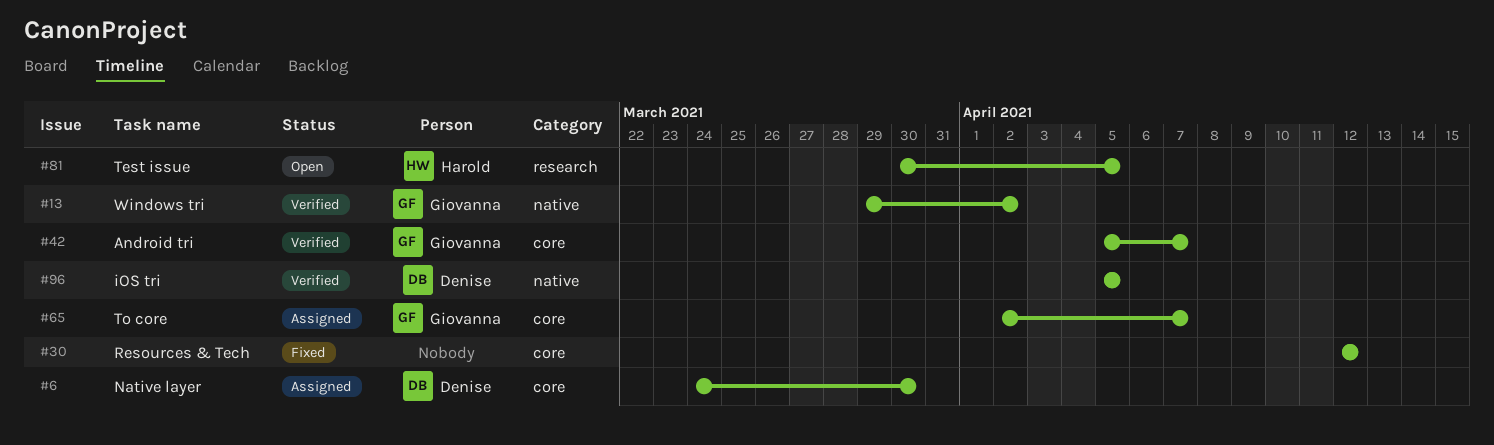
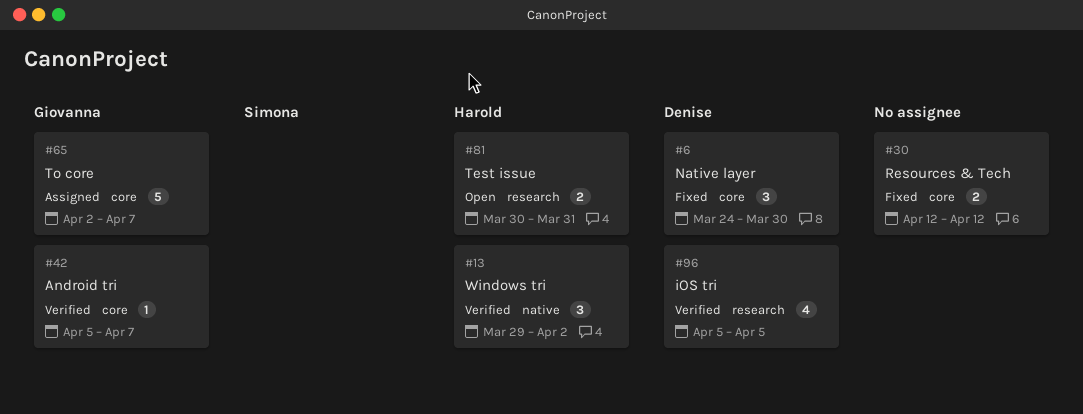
#6, status: Assigned -> Fixed
#13, owner: Giovanna -> Harold
#81, due: Apr 5 -> Mar 31
#96, label: native -> research

